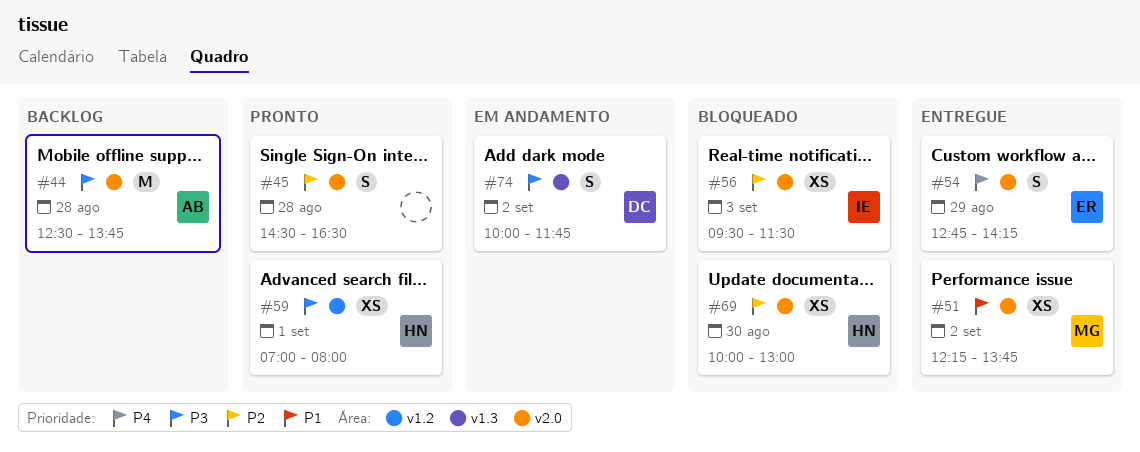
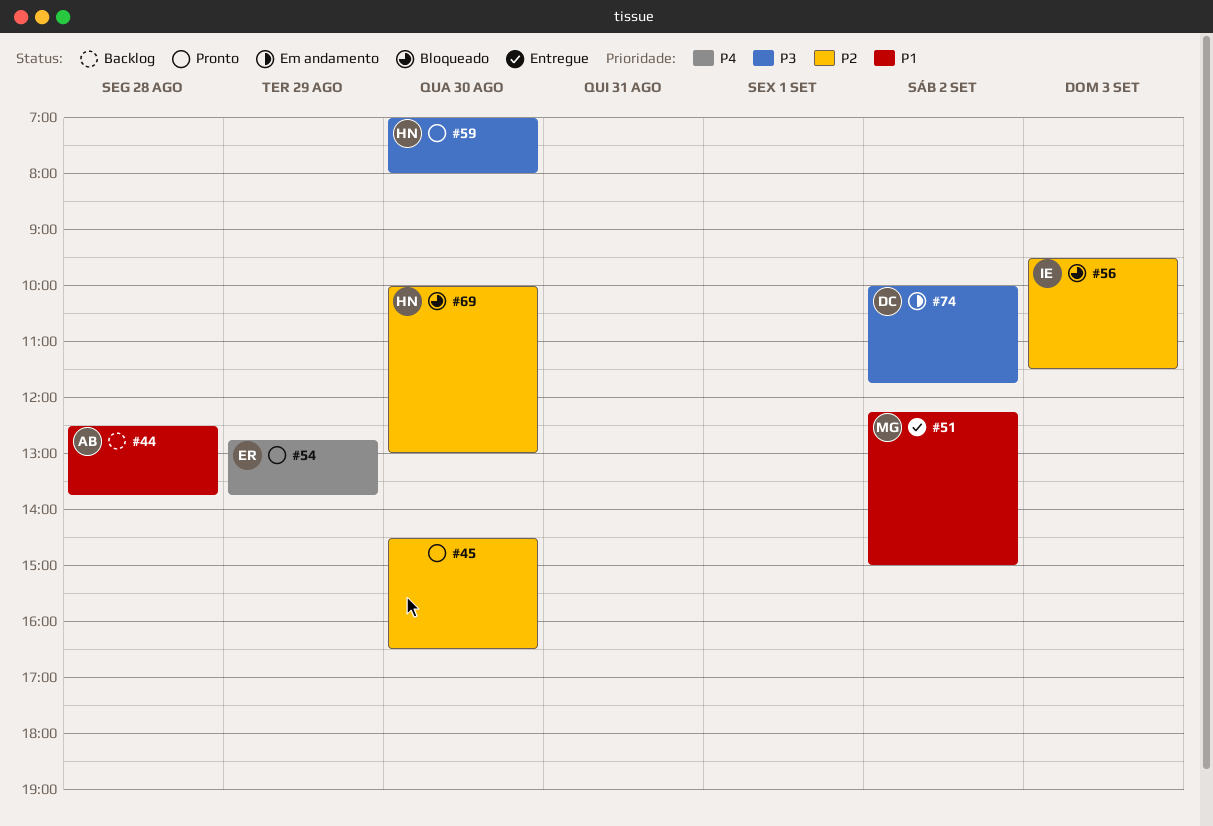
#44, priority: P3 -> P1
#45, day: Aug 28 -> Aug 30
#51, ends: 13:45 -> 15:00
#54, status: Entregue -> Pronto
#54, ends: 14:15 -> 13:45
#59, day: Sep 1 -> Aug 30

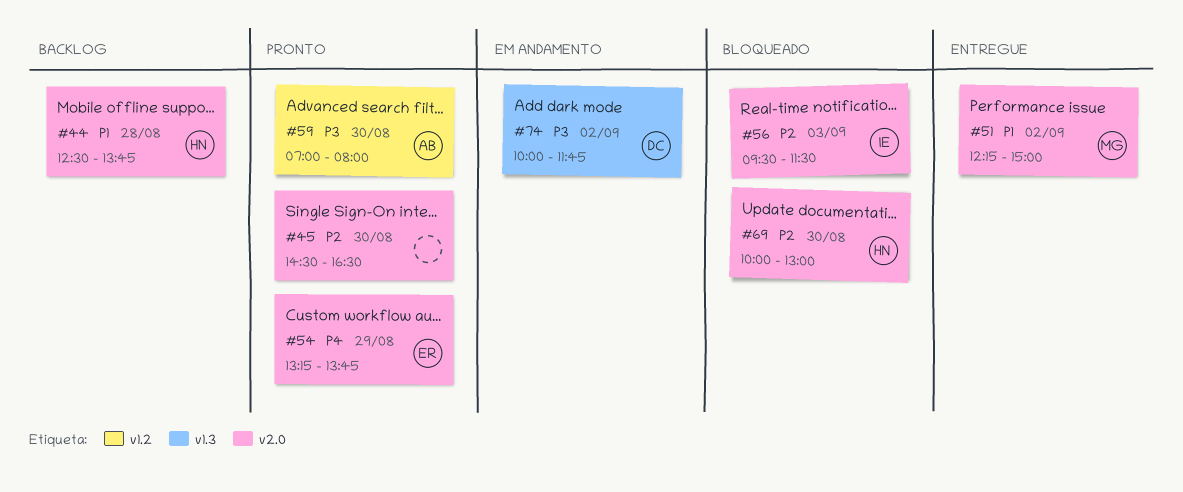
#44, owner: AB -> HN
#54, begins: 12:45 -> 13:15
#59, owner: HN -> AB

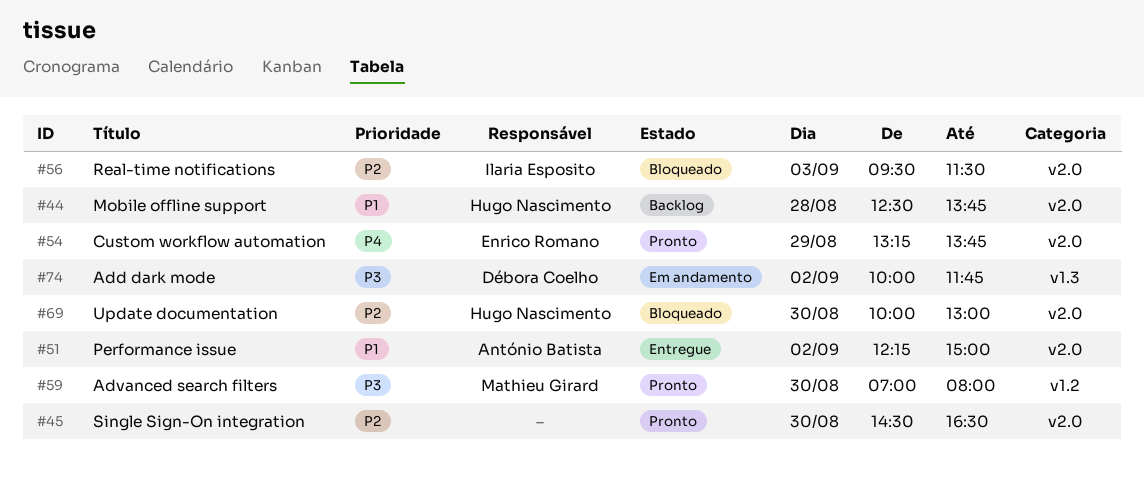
#51, owner: Mathieu Girard -> António Batista
#59, owner: António Batista -> Mathieu Girard

